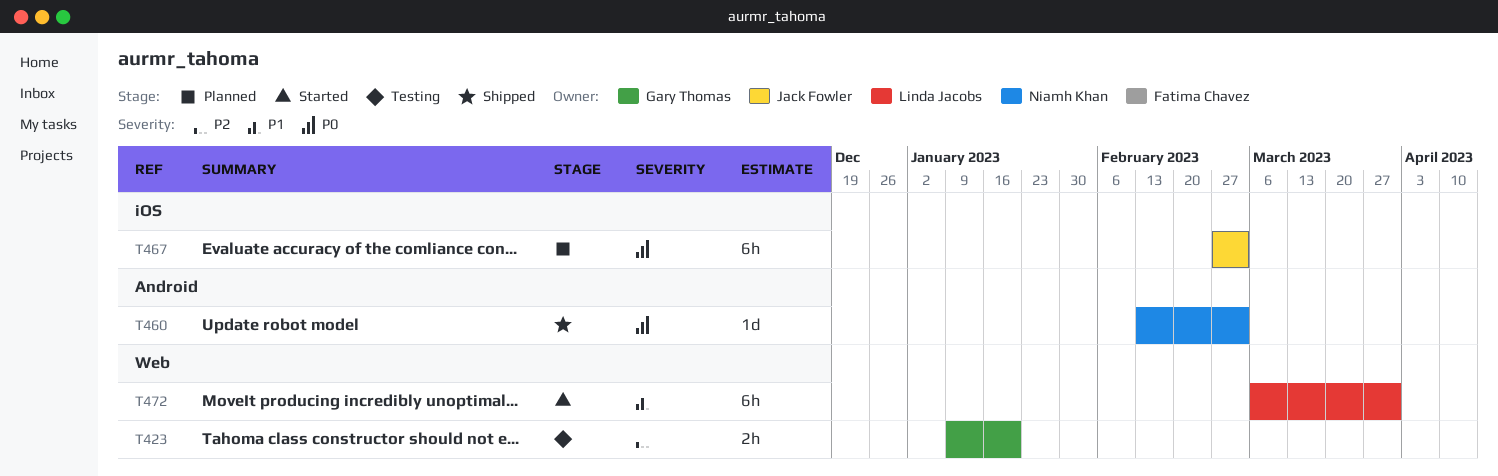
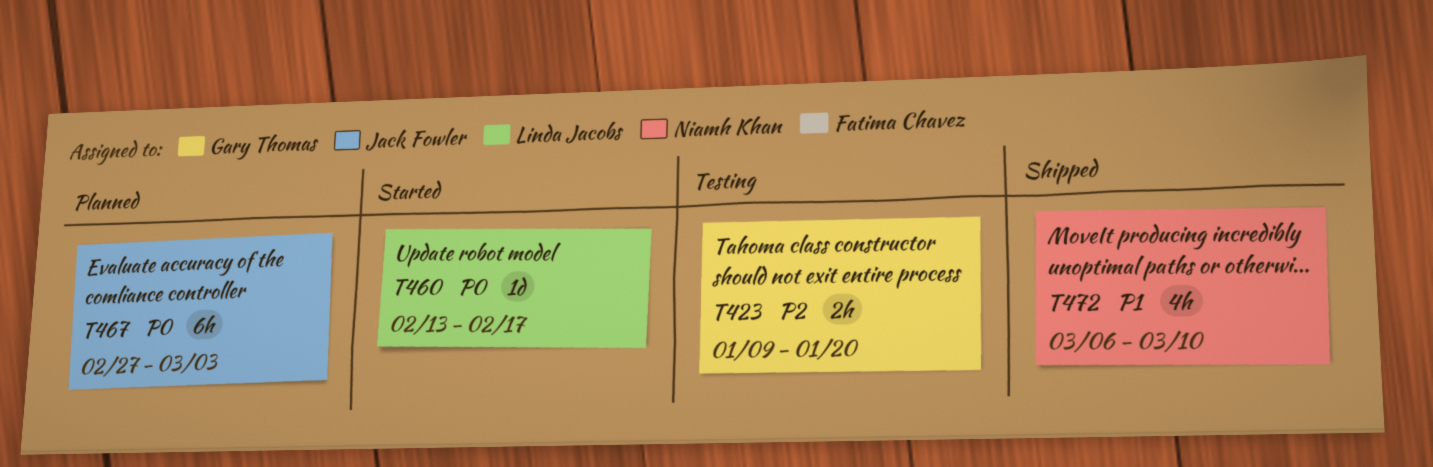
T460, status: Shipped -> Started
T460, owner: Niamh Khan -> Linda Jacobs
T460, due: Mar 3 -> Feb 17
T472, status: Started -> Shipped
T472, owner: Linda Jacobs -> Niamh Khan
T472, estimate: 6h -> 4h
T472, due: Mar 31 -> Mar 10

